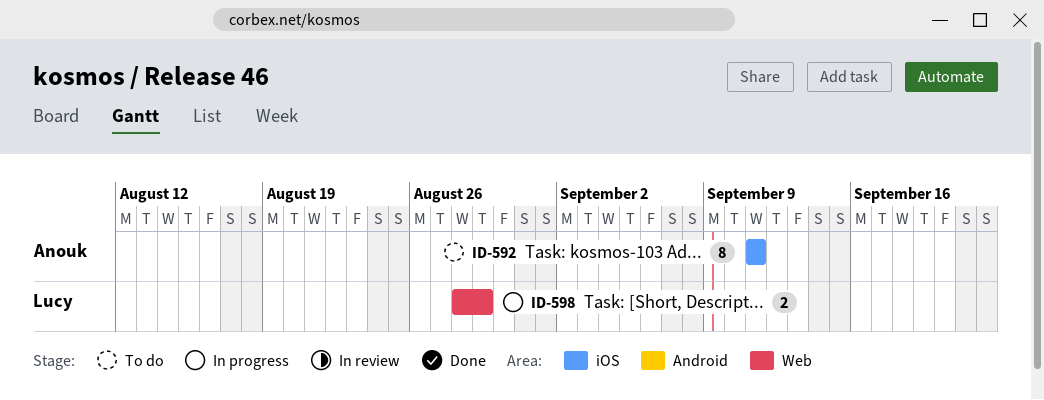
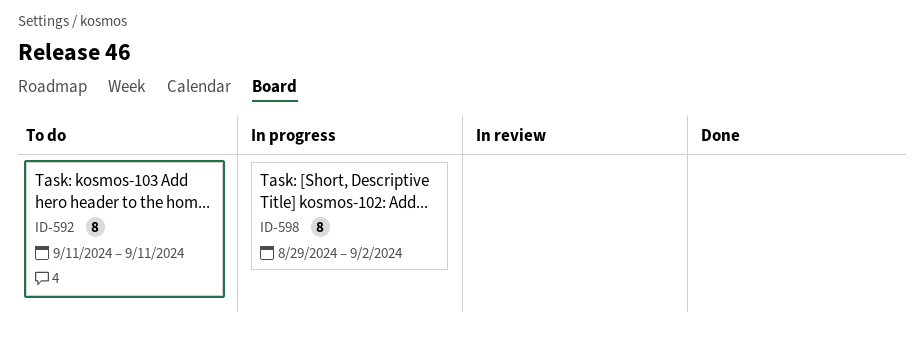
ID-598, estimate: 2 -> 8
ID-598, start: Aug 28 -> Aug 29
ID-598, due: Aug 29 -> Sep 2

